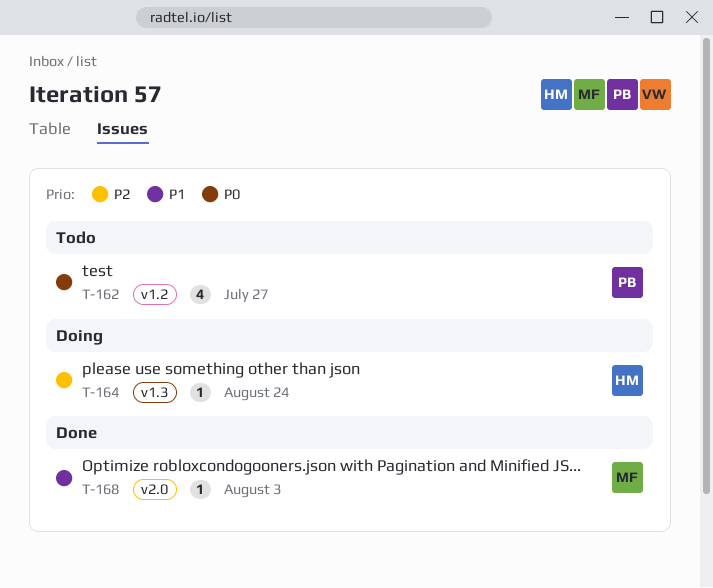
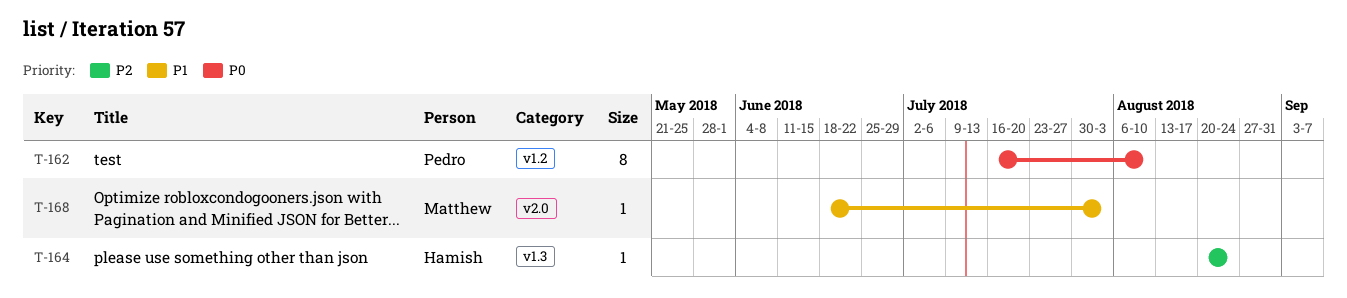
T-162, estimate: 4 -> 8
T-162, due: Jul 27 -> Aug 10

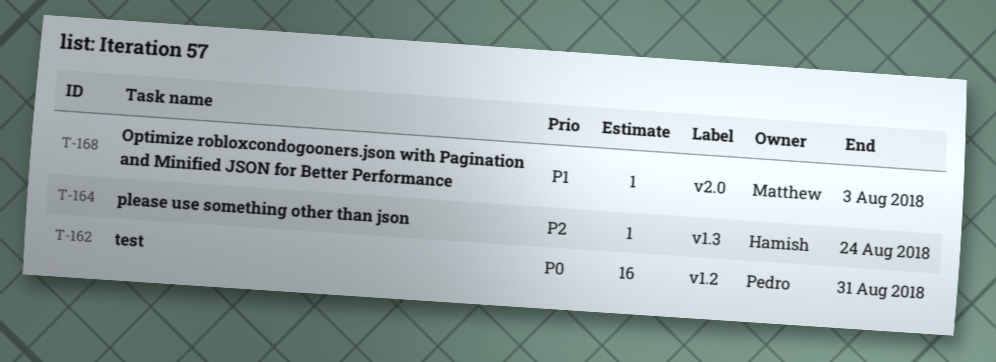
T-162, estimate: 8 -> 16
T-162, due: Aug 10 -> Aug 31

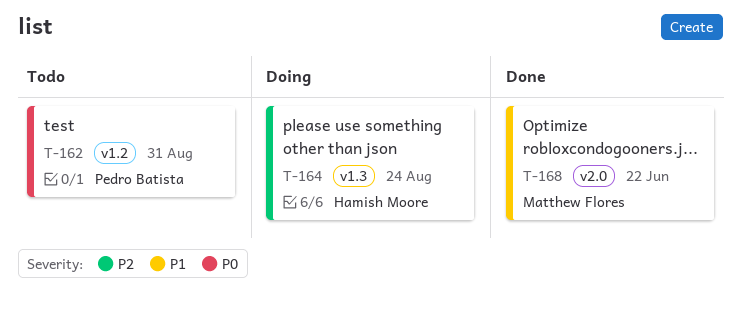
T-168, due: Aug 3 -> Jun 22

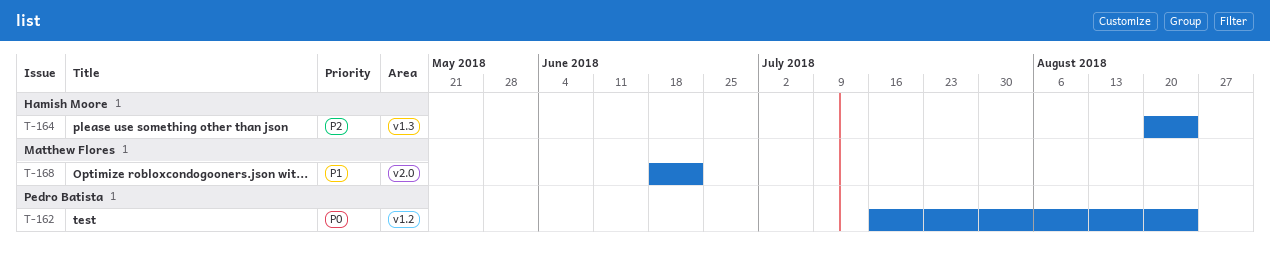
T-162, due: Aug 31 -> Aug 24

